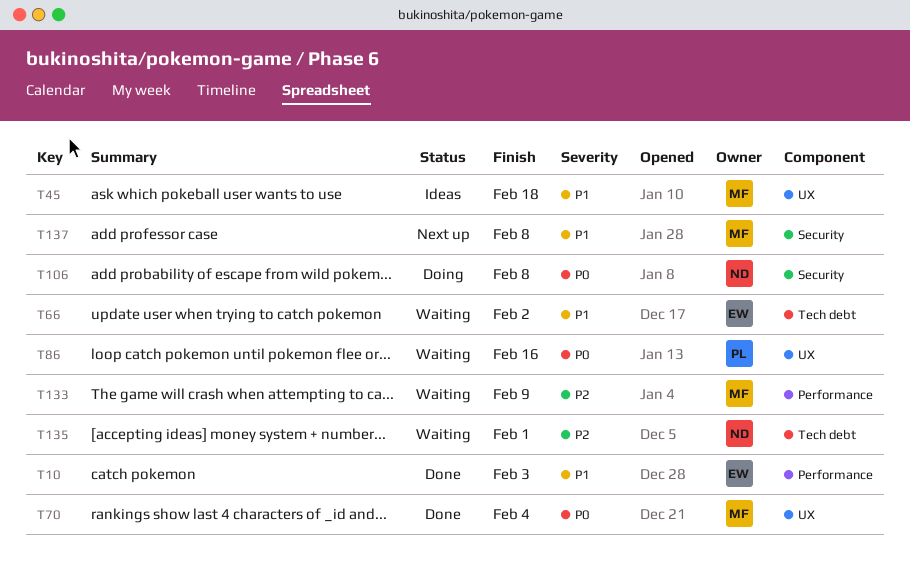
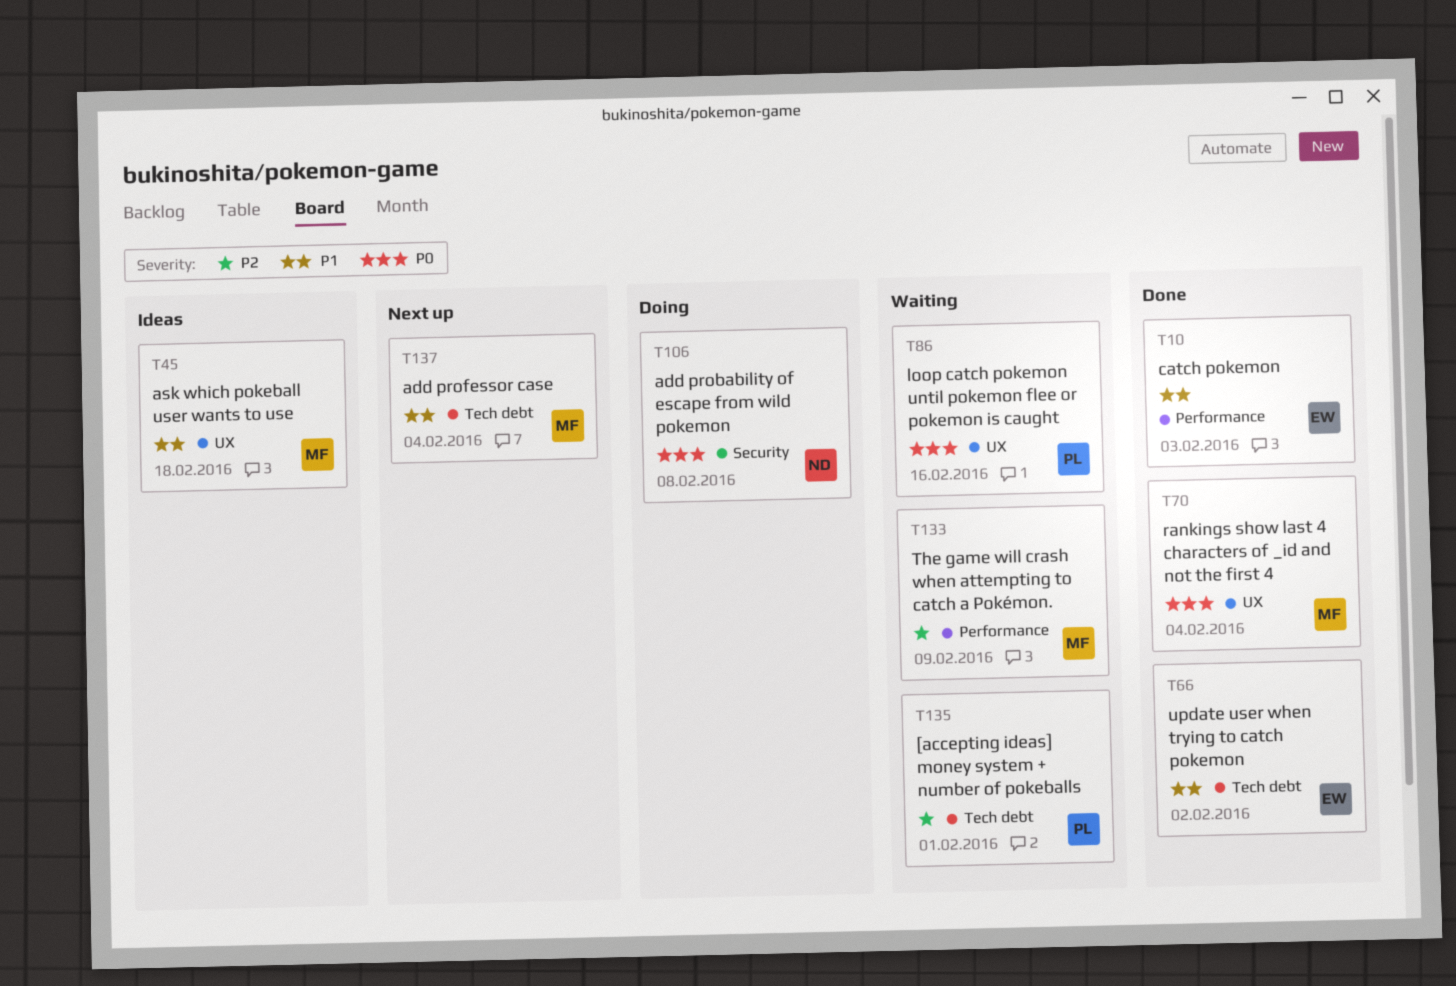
T66, status: Waiting -> Done
T135, owner: ND -> PL
T137, label: Security -> Tech debt
T137, due: Feb 8 -> Feb 4

